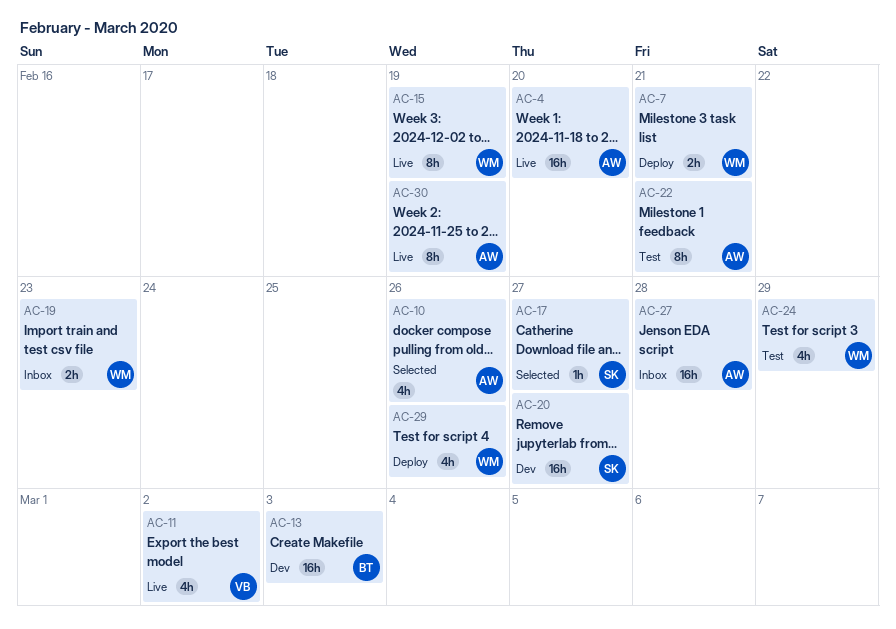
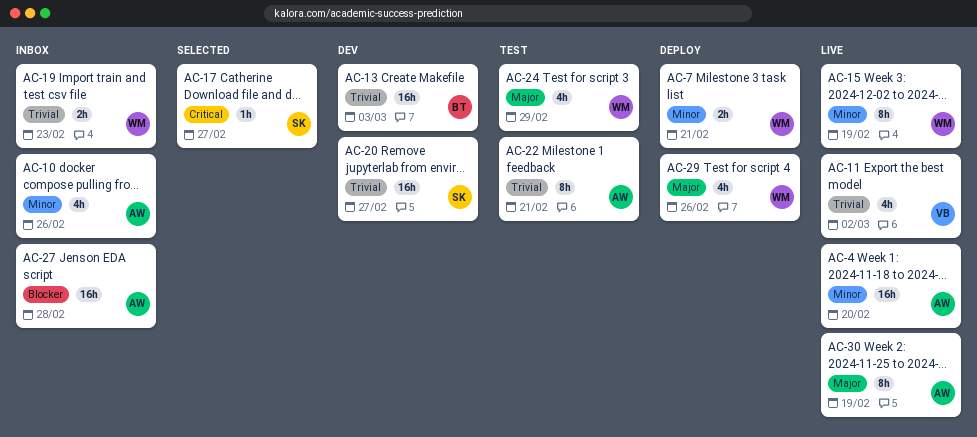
AC-10, status: Selected -> Inbox

